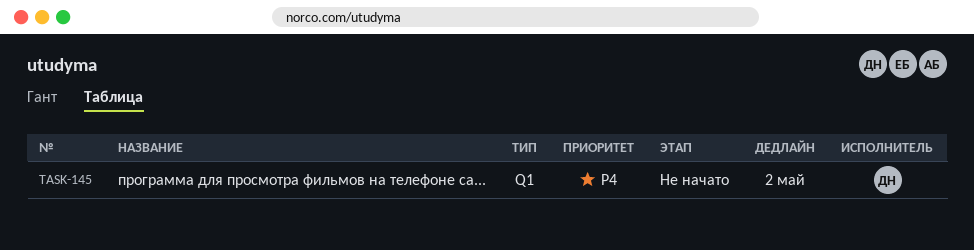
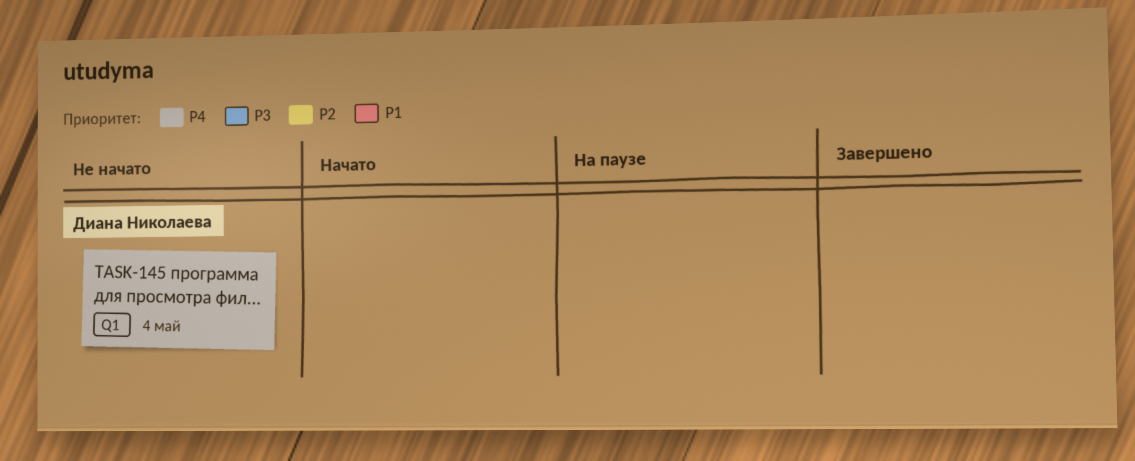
TASK-145, due: May 2 -> May 4

